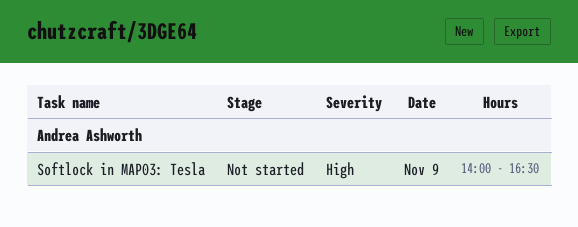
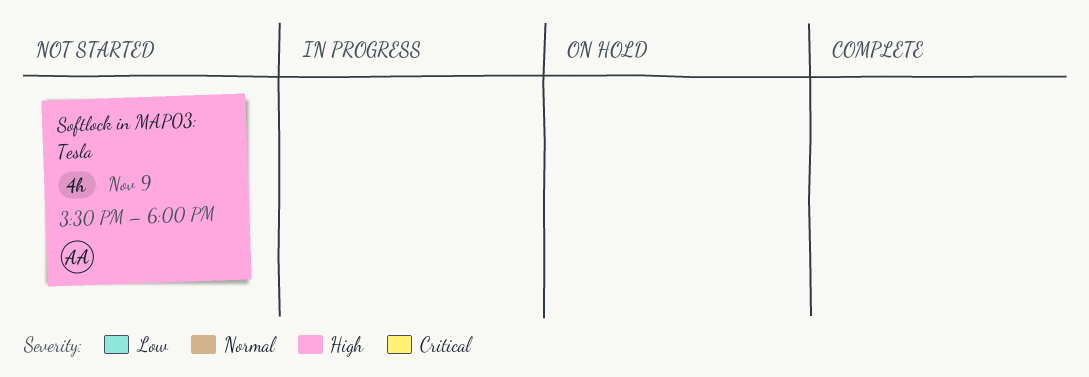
Softlock in MAP03: Tesla, begins: 14:00 -> 15:30
Softlock in MAP03: Tesla, ends: 16:30 -> 18:00

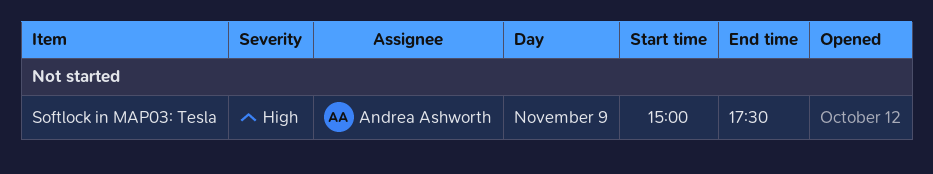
Softlock in MAP03: Tesla, begins: 15:30 -> 15:00
Softlock in MAP03: Tesla, ends: 18:00 -> 17:30

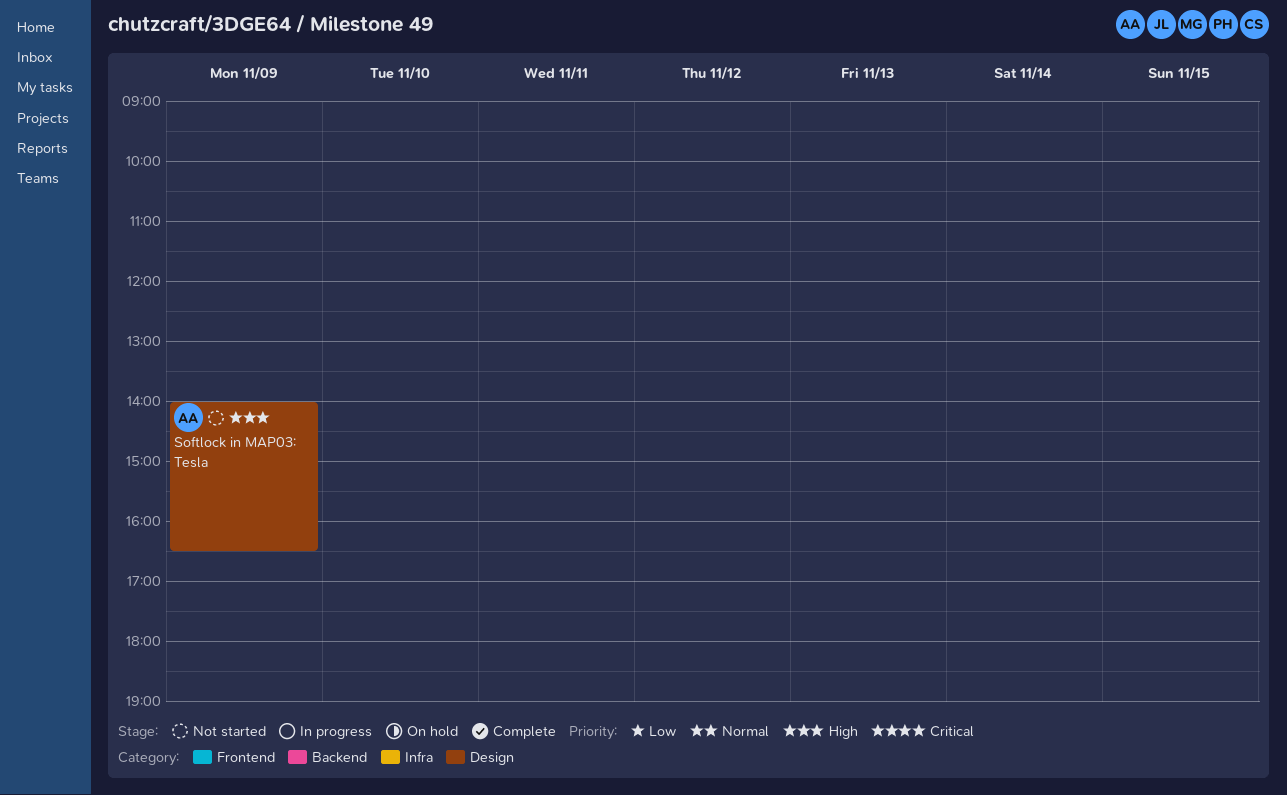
Softlock in MAP03: Tesla, begins: 15:00 -> 14:00
Softlock in MAP03: Tesla, ends: 17:30 -> 16:30

